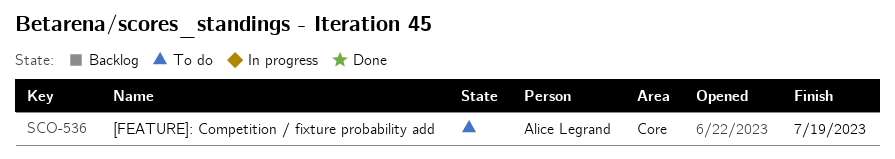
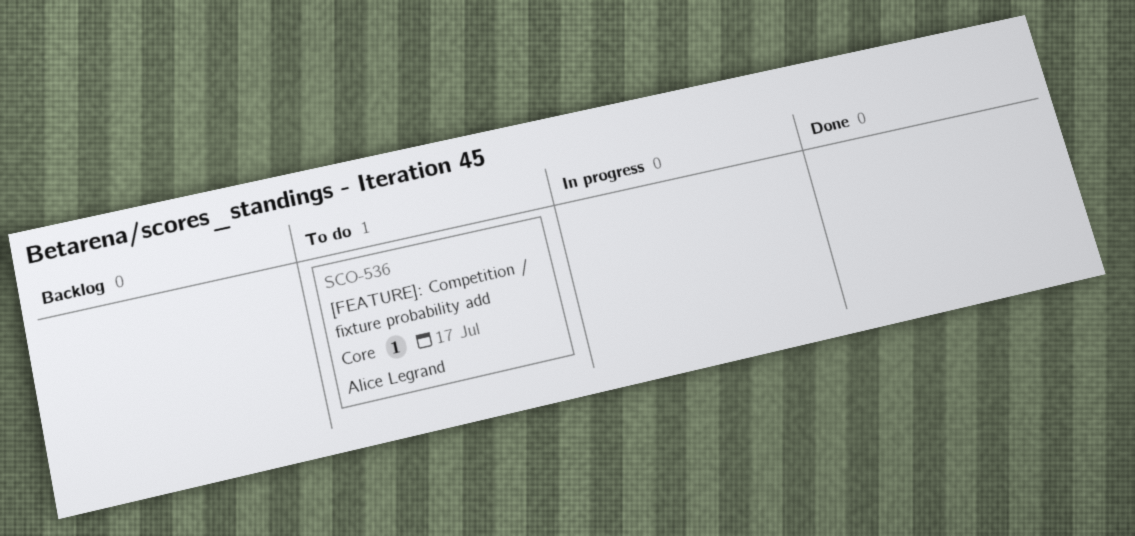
SCO-536, due: Jul 19 -> Jul 17

